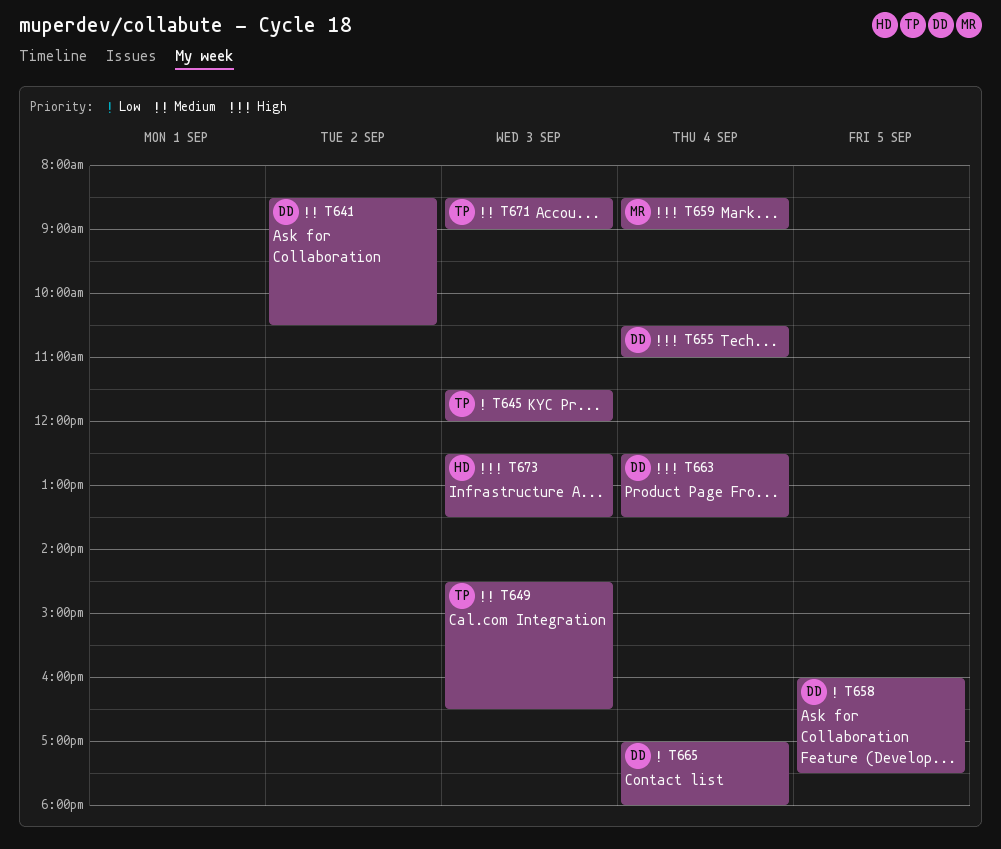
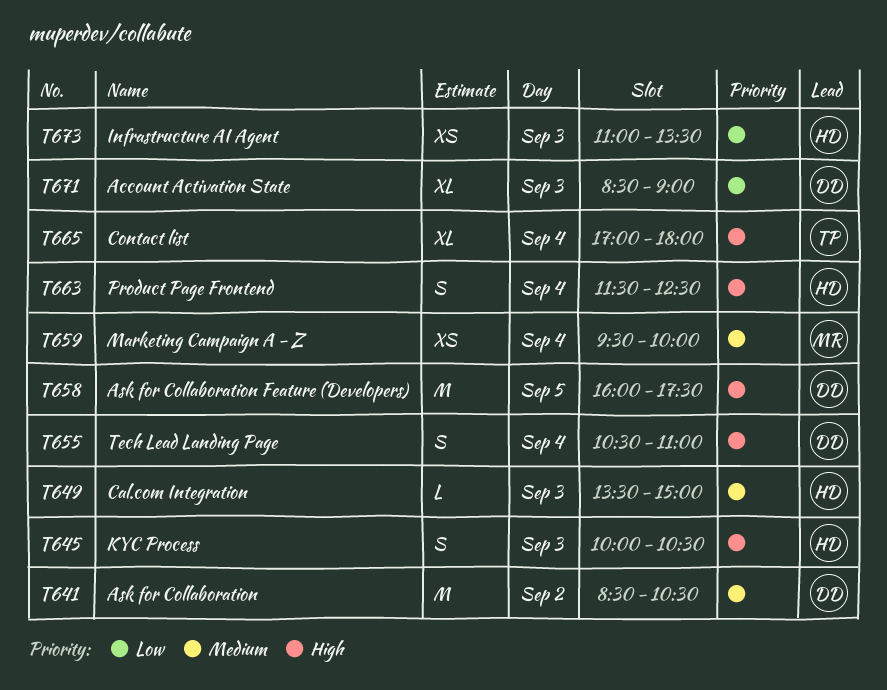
T645, owner: TP -> HD
T645, priority: Low -> High
T645, begins: 11:30 -> 10:00
T645, ends: 12:00 -> 10:30
T649, owner: TP -> HD
T649, begins: 14:30 -> 13:30
T649, ends: 16:30 -> 15:00
T658, priority: Low -> High
T659, priority: High -> Medium
T659, begins: 08:30 -> 09:30
T659, ends: 09:00 -> 10:00
T663, owner: DD -> HD
T663, begins: 12:30 -> 11:30
T663, ends: 13:30 -> 12:30
T665, owner: DD -> TP
T665, priority: Low -> High
T671, owner: TP -> DD
T671, priority: Medium -> Low
T673, priority: High -> Low
T673, begins: 12:30 -> 11:00

